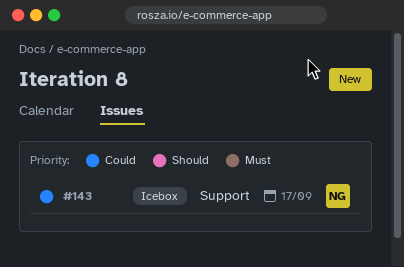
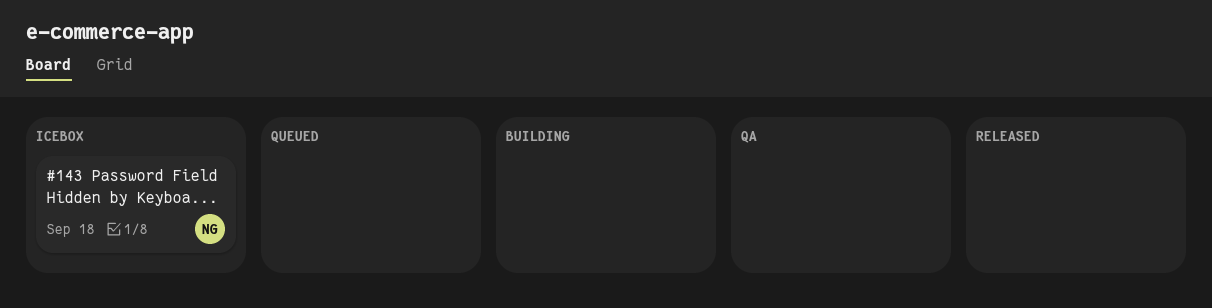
#143, due: Sep 17 -> Sep 18

